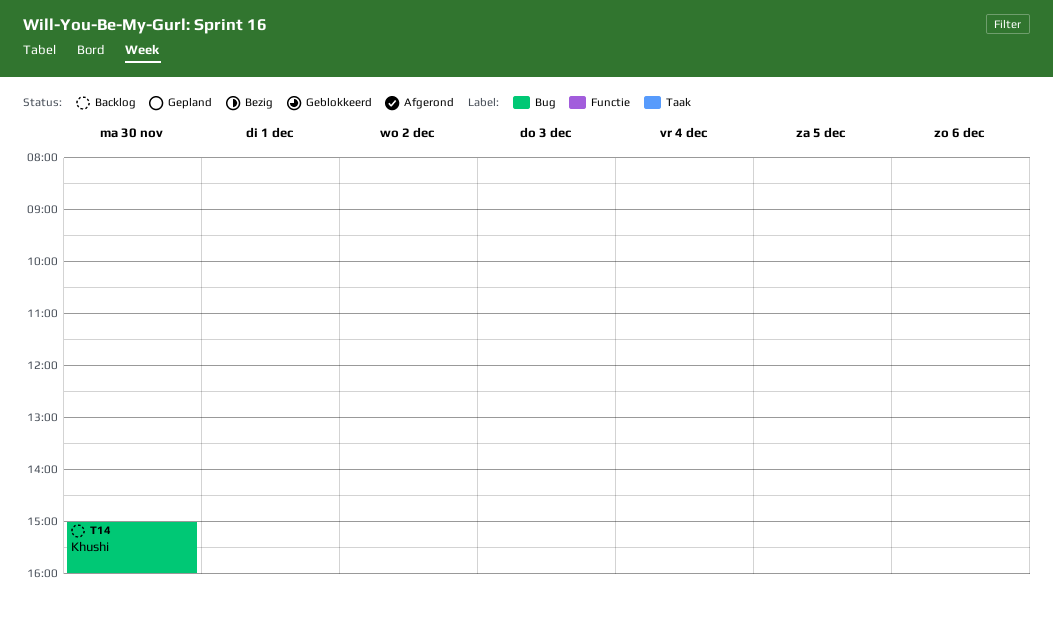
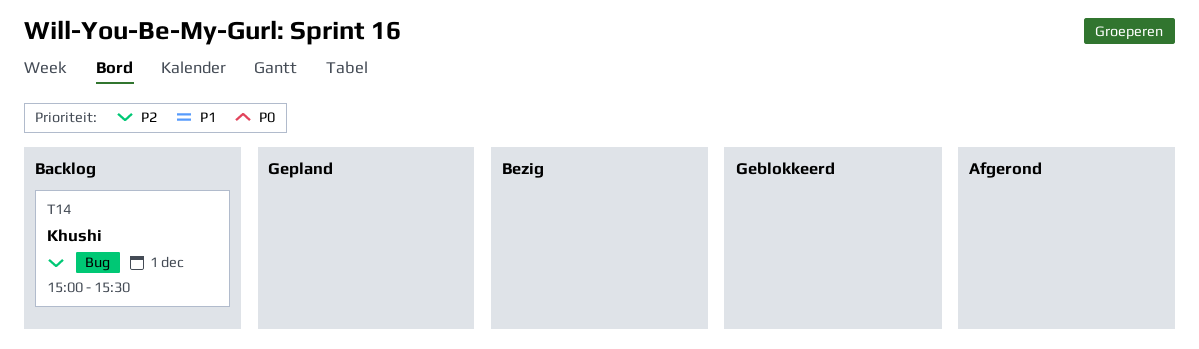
T14, day: Nov 30 -> Dec 1
T14, ends: 16:00 -> 15:30

